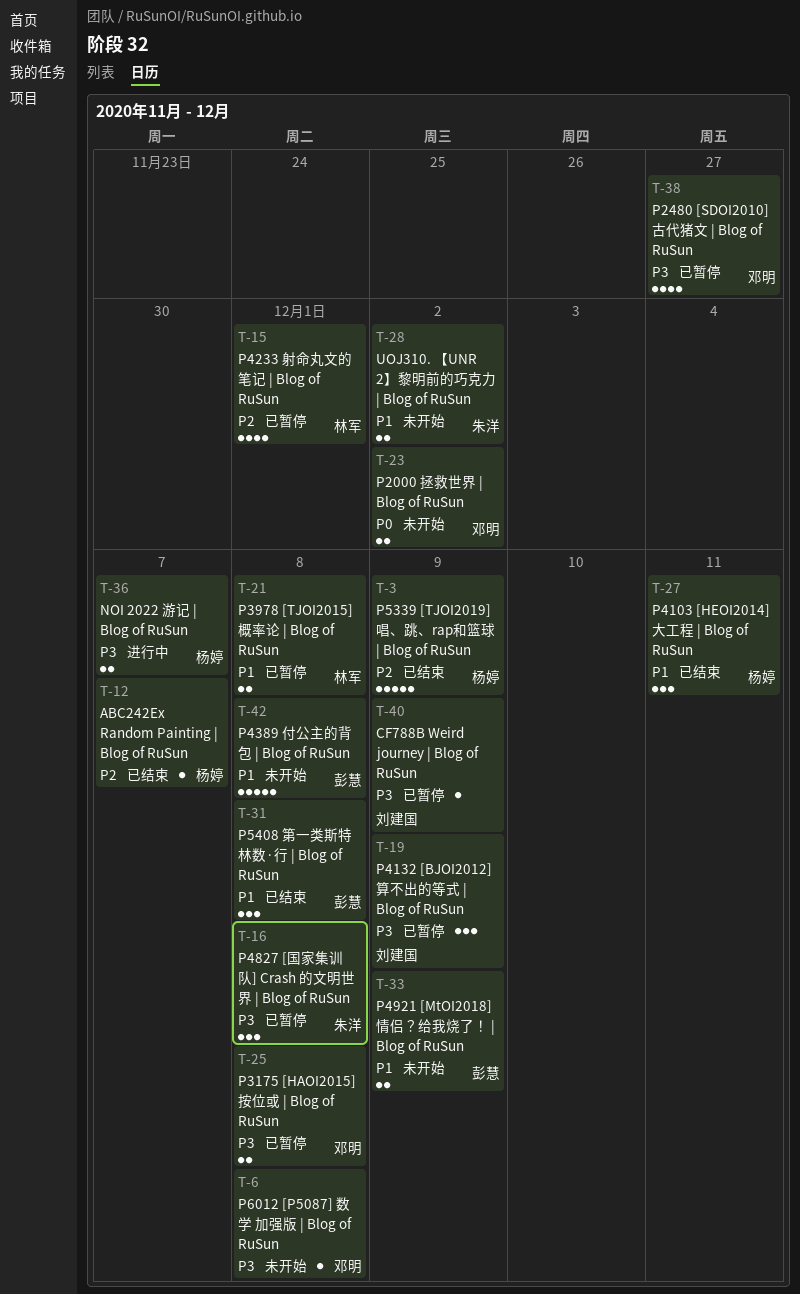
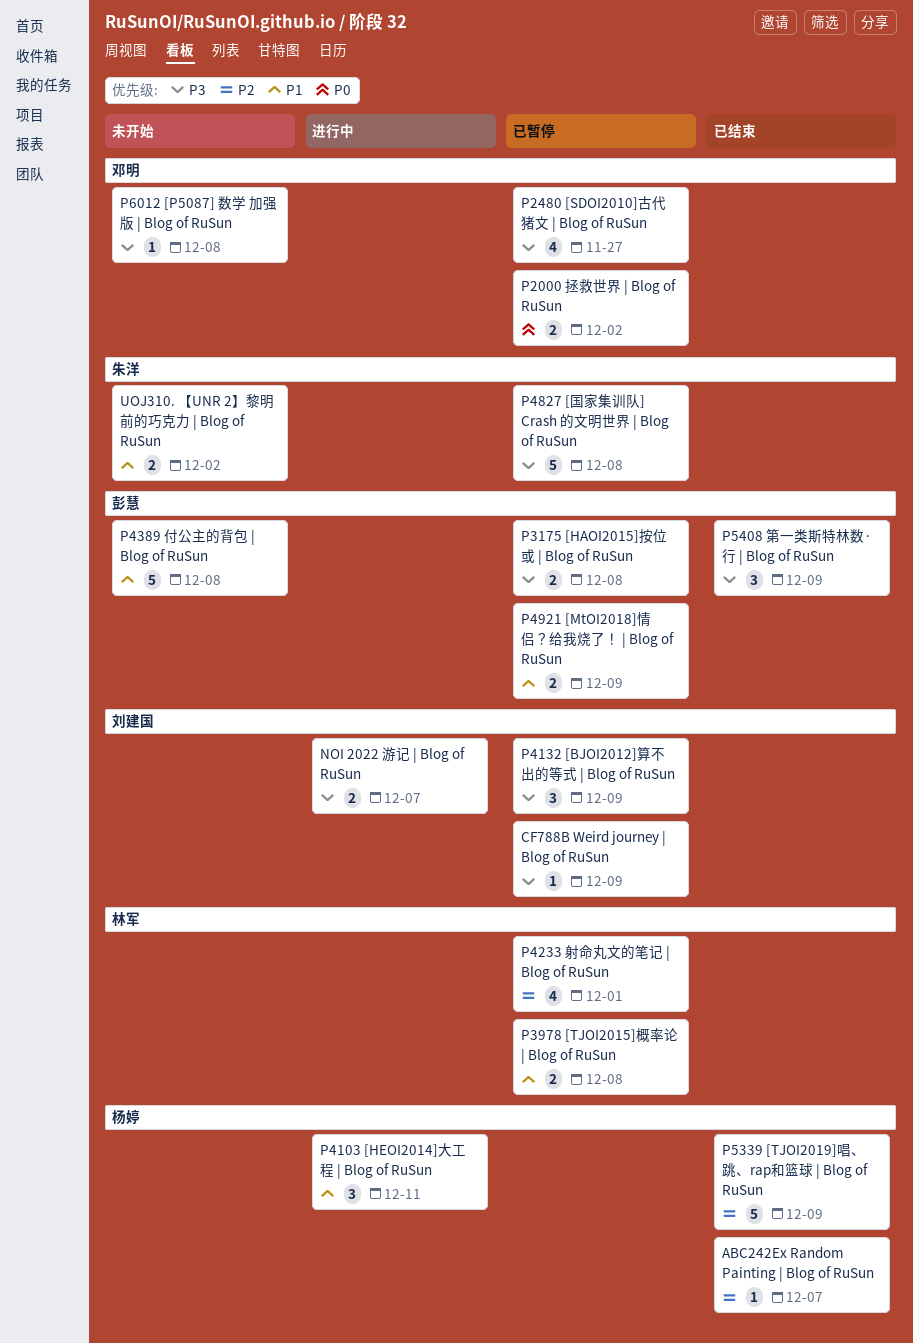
NOI 2022 游记 | Blog of RuSun, owner: 杨婷 -> 刘建国
P2000 拯救世界 | Blog of RuSun, status: 未开始 -> 已暂停
P3175 [HAOI2015]按位或 | Blog of RuSun, owner: 邓明 -> 彭慧
P4103 [HEOI2014]大工程 | Blog of RuSun, status: 已结束 -> 进行中
P4827 [国家集训队] Crash 的文明世界 | Blog of RuSun, estimate: 3 -> 5
P4921 [MtOI2018]情侣？给我烧了！ | Blog of RuSun, status: 未开始 -> 已暂停
P5408 第一类斯特林数·行 | Blog of RuSun, priority: P1 -> P3
P5408 第一类斯特林数·行 | Blog of RuSun, due: Dec 8 -> Dec 9

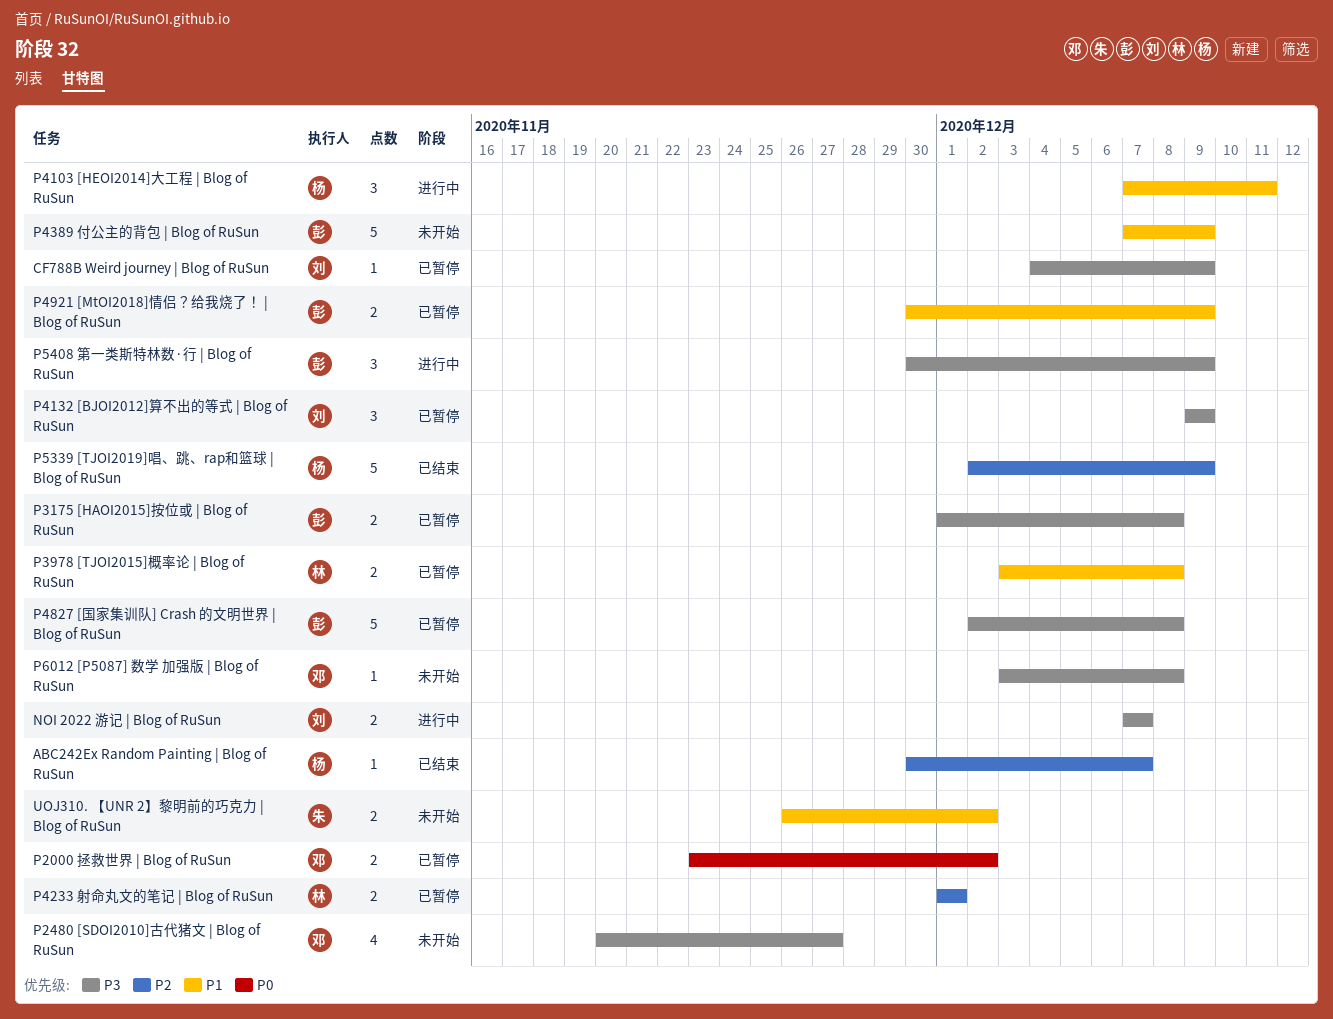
P2480 [SDOI2010]古代猪文 | Blog of RuSun, status: 已暂停 -> 未开始
P4233 射命丸文的笔记 | Blog of RuSun, estimate: 4 -> 2
P4389 付公主的背包 | Blog of RuSun, due: Dec 8 -> Dec 9
P4827 [国家集训队] Crash 的文明世界 | Blog of RuSun, owner: 朱洋 -> 彭慧
P5408 第一类斯特林数·行 | Blog of RuSun, status: 已结束 -> 进行中

